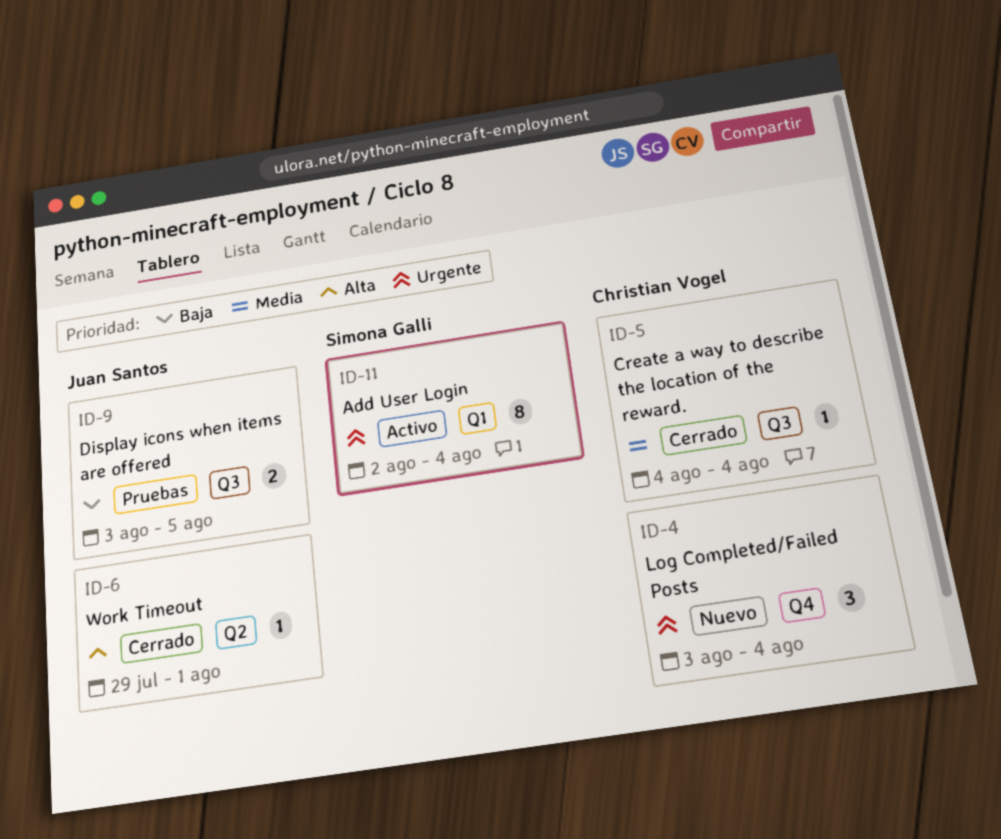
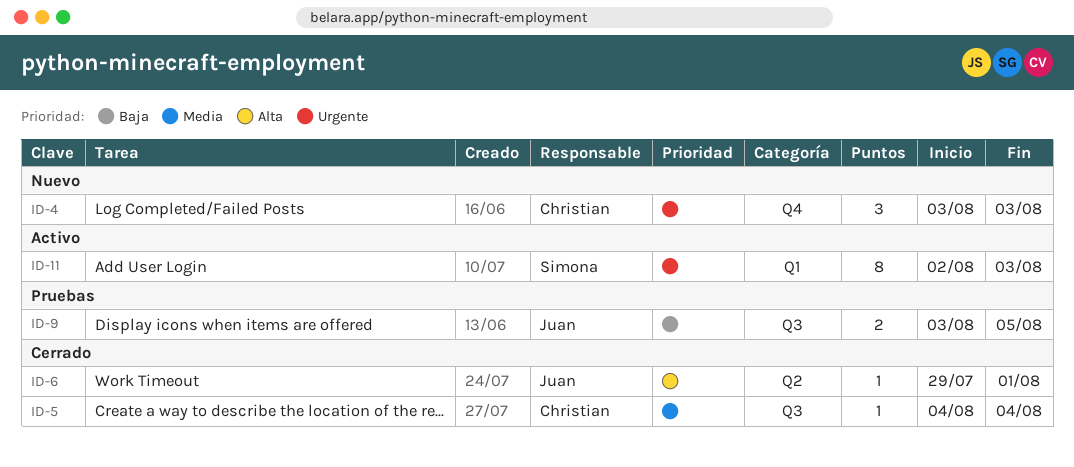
ID-4, due: Aug 4 -> Aug 3
ID-11, due: Aug 4 -> Aug 3

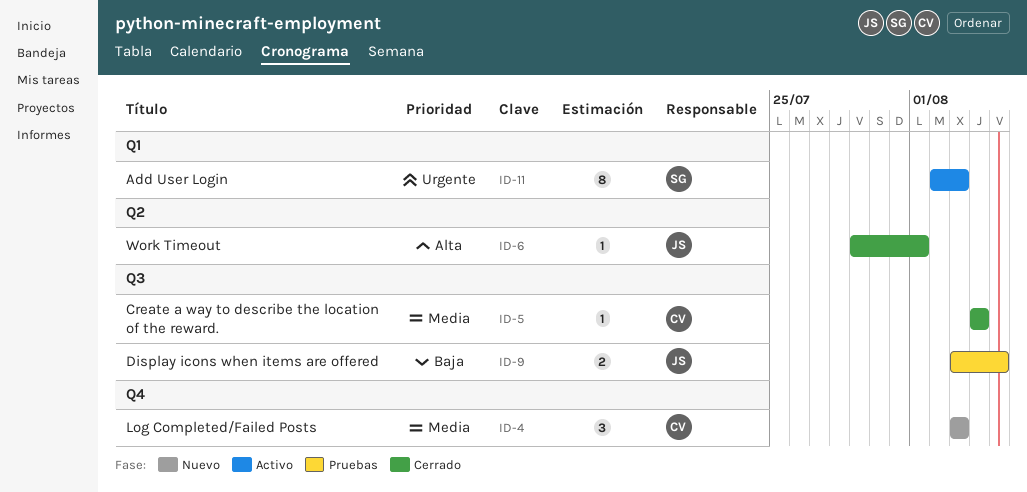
ID-4, priority: Urgente -> Media

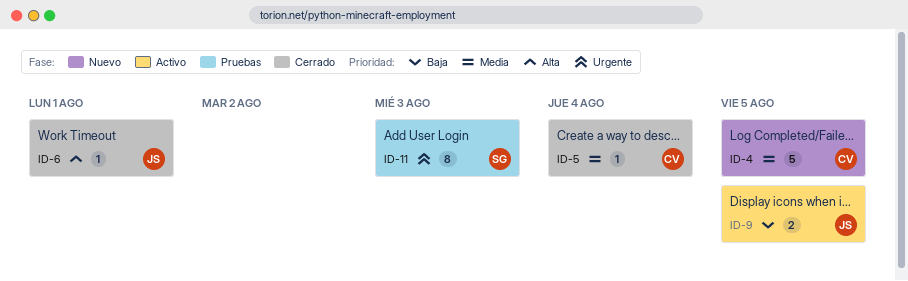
ID-4, estimate: 3 -> 5
ID-4, due: Aug 3 -> Aug 5
ID-9, status: Pruebas -> Activo
ID-11, status: Activo -> Pruebas

